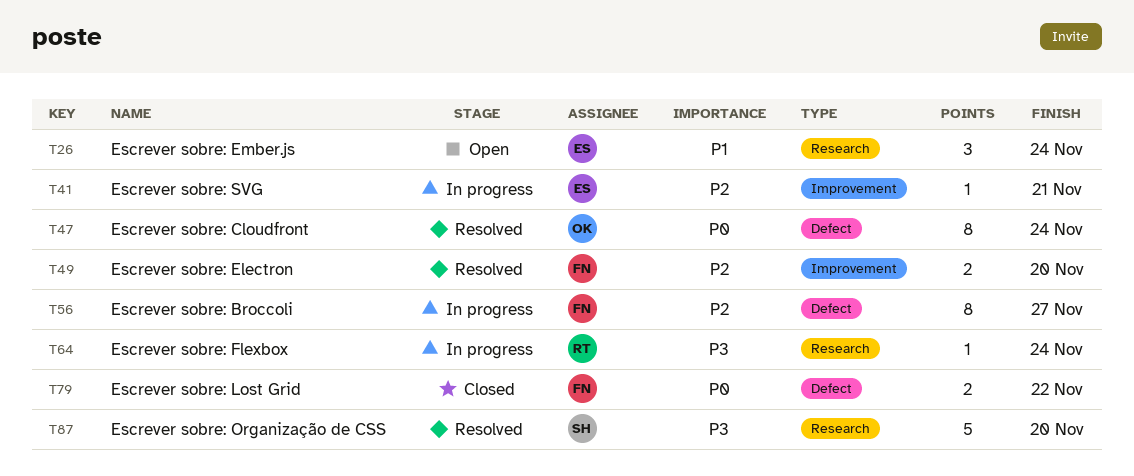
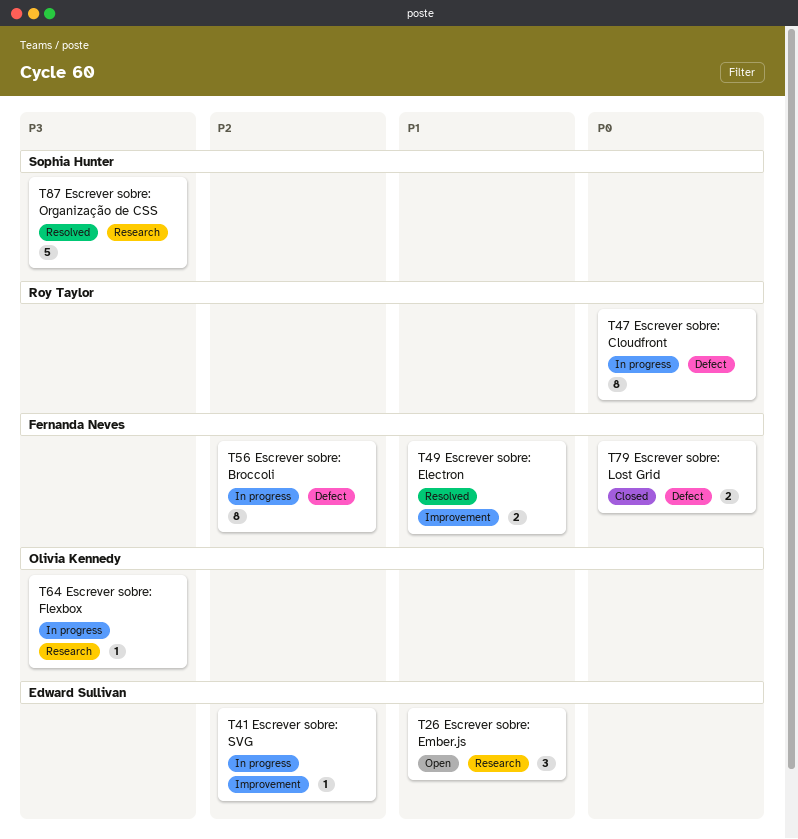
T47, status: Resolved -> In progress
T47, owner: Olivia Kennedy -> Roy Taylor
T49, priority: P2 -> P1
T64, owner: Roy Taylor -> Olivia Kennedy

